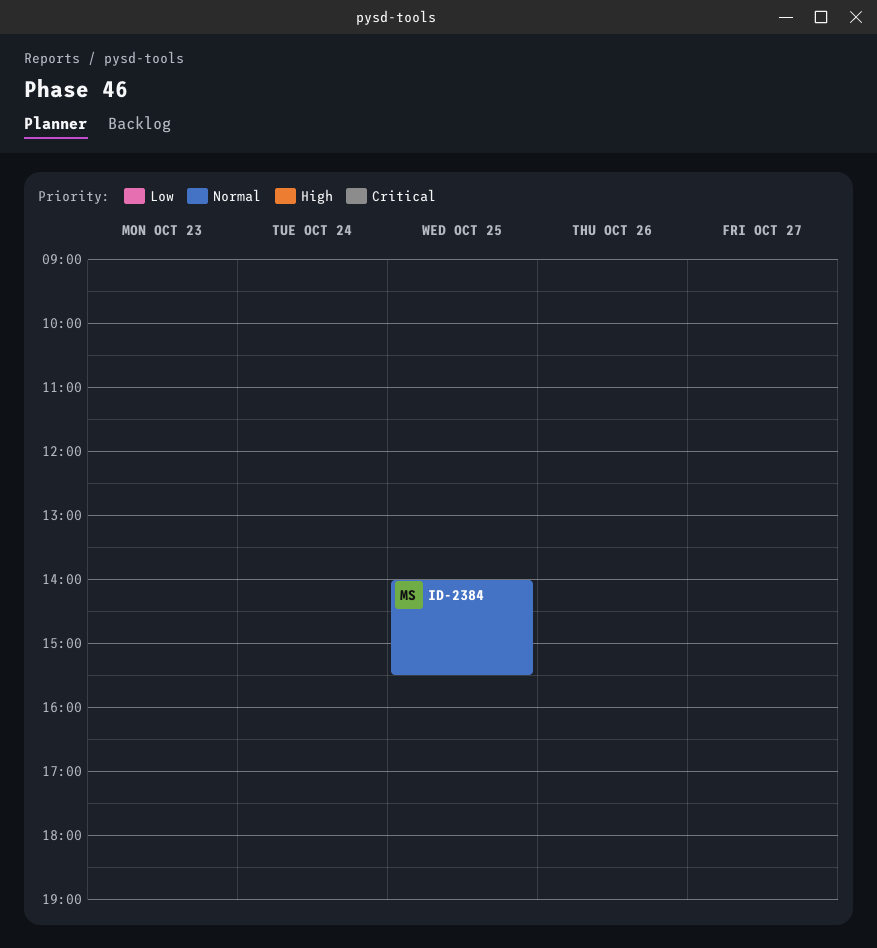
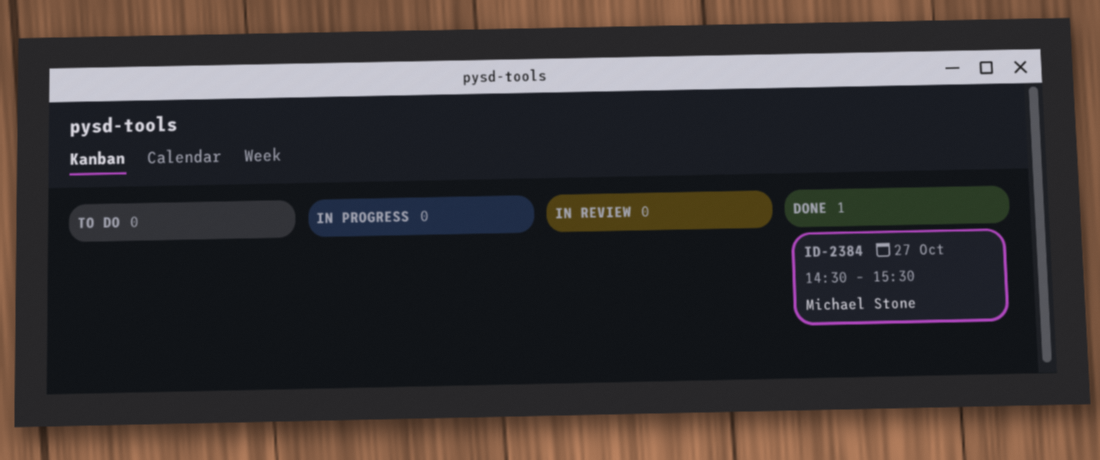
ID-2384, day: Oct 25 -> Oct 27
ID-2384, begins: 14:00 -> 14:30

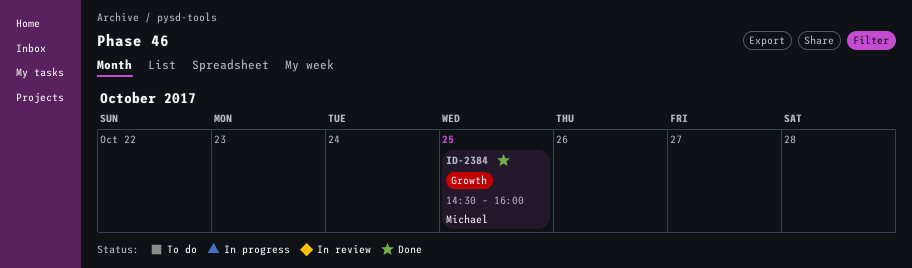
ID-2384, day: Oct 27 -> Oct 25
ID-2384, ends: 15:30 -> 16:00

